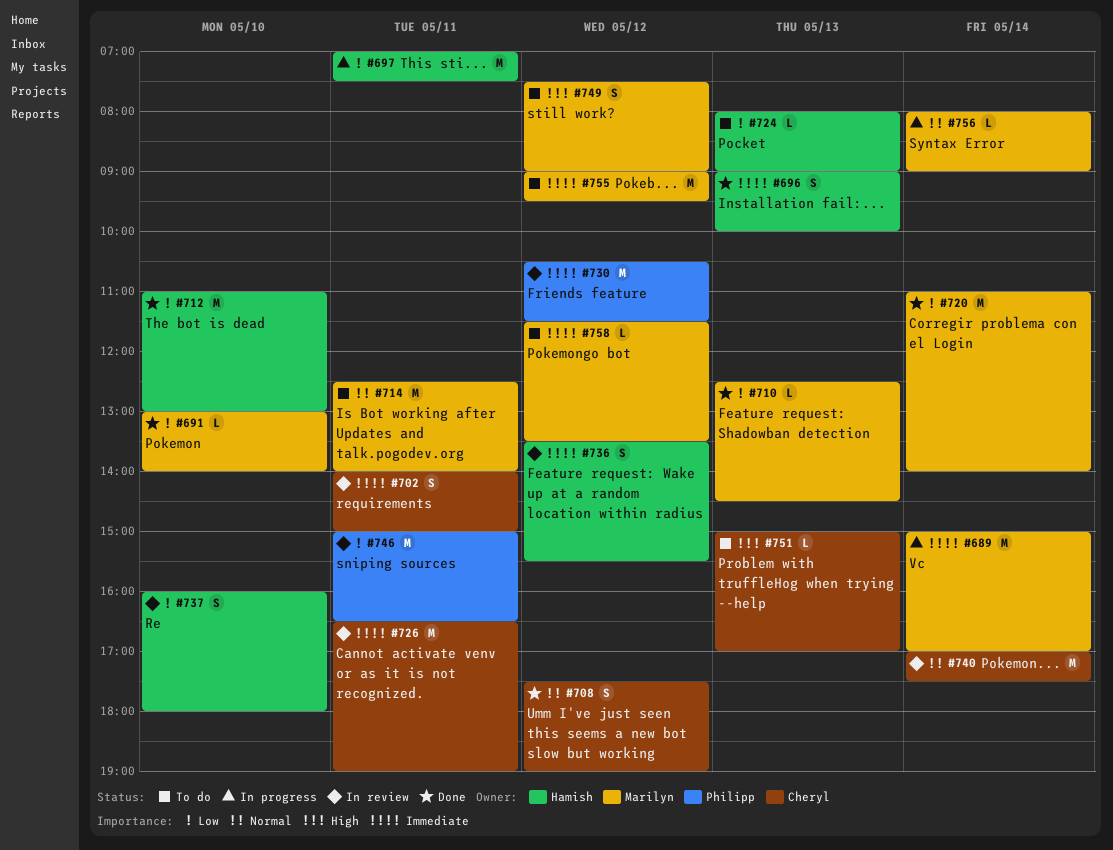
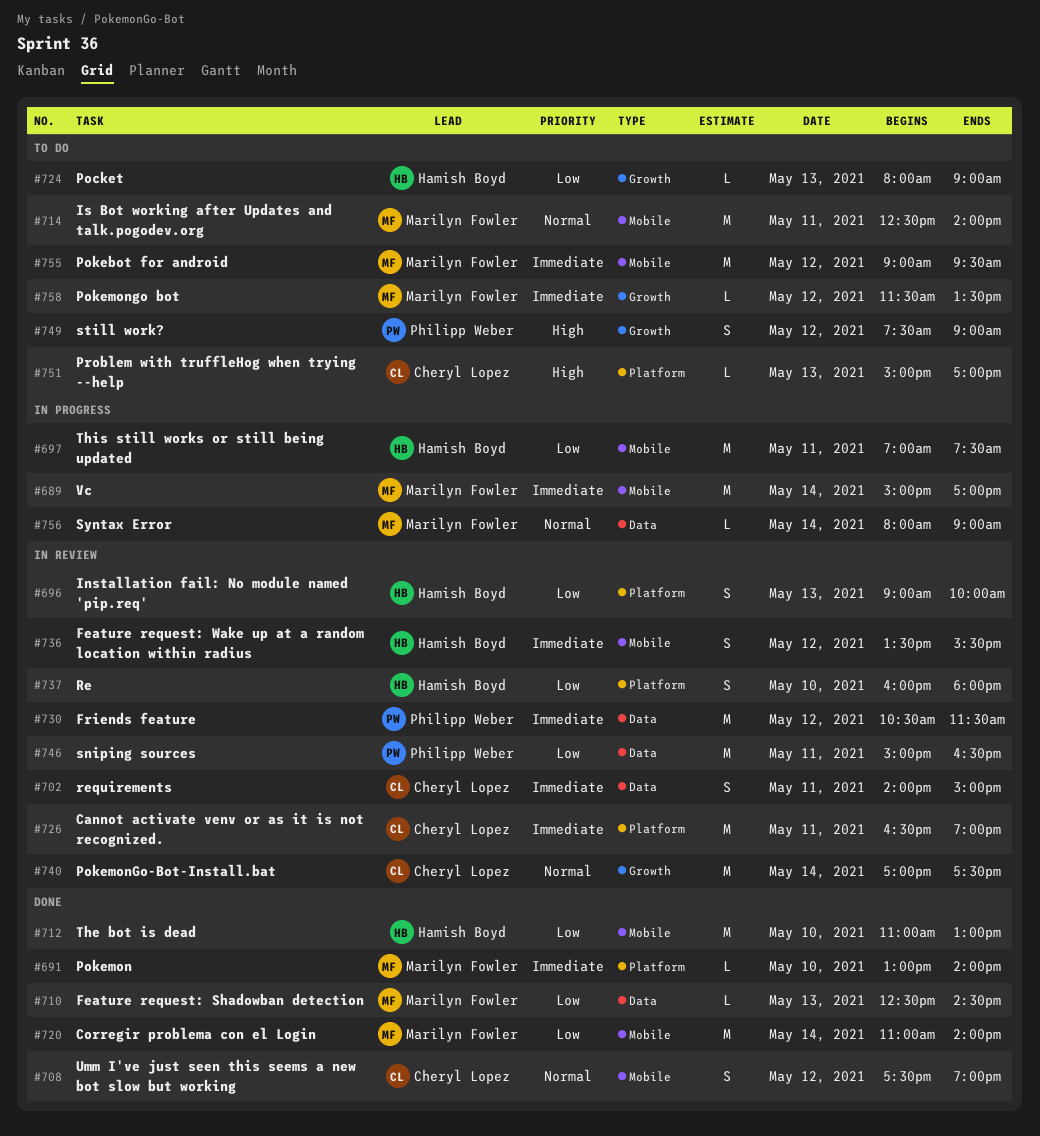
#691, priority: Low -> Immediate
#696, status: Done -> In review
#696, priority: Immediate -> Low
#749, owner: Marilyn Fowler -> Philipp Weber

